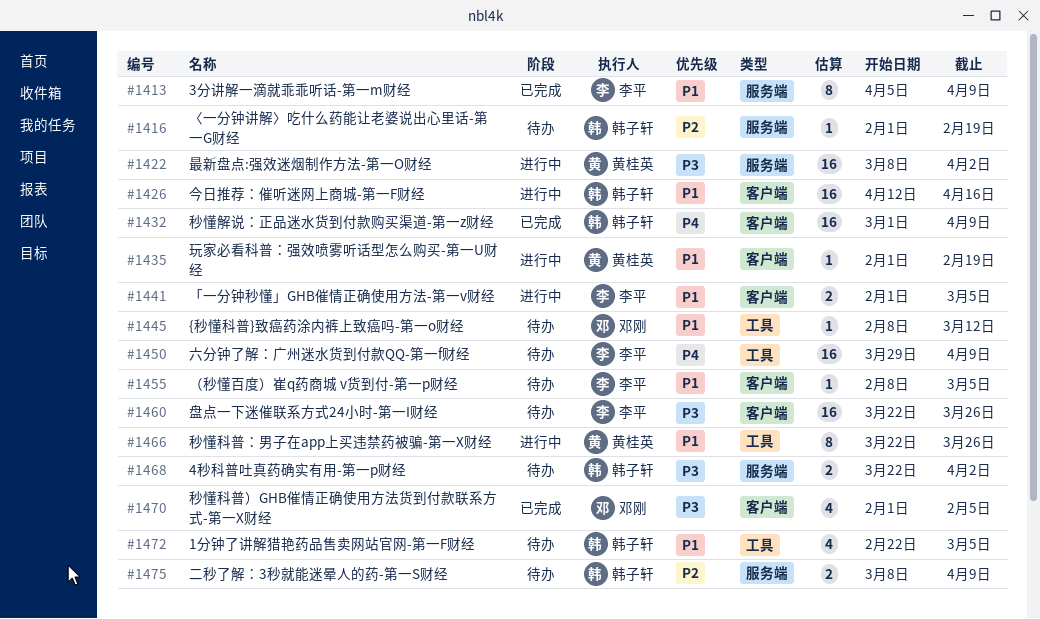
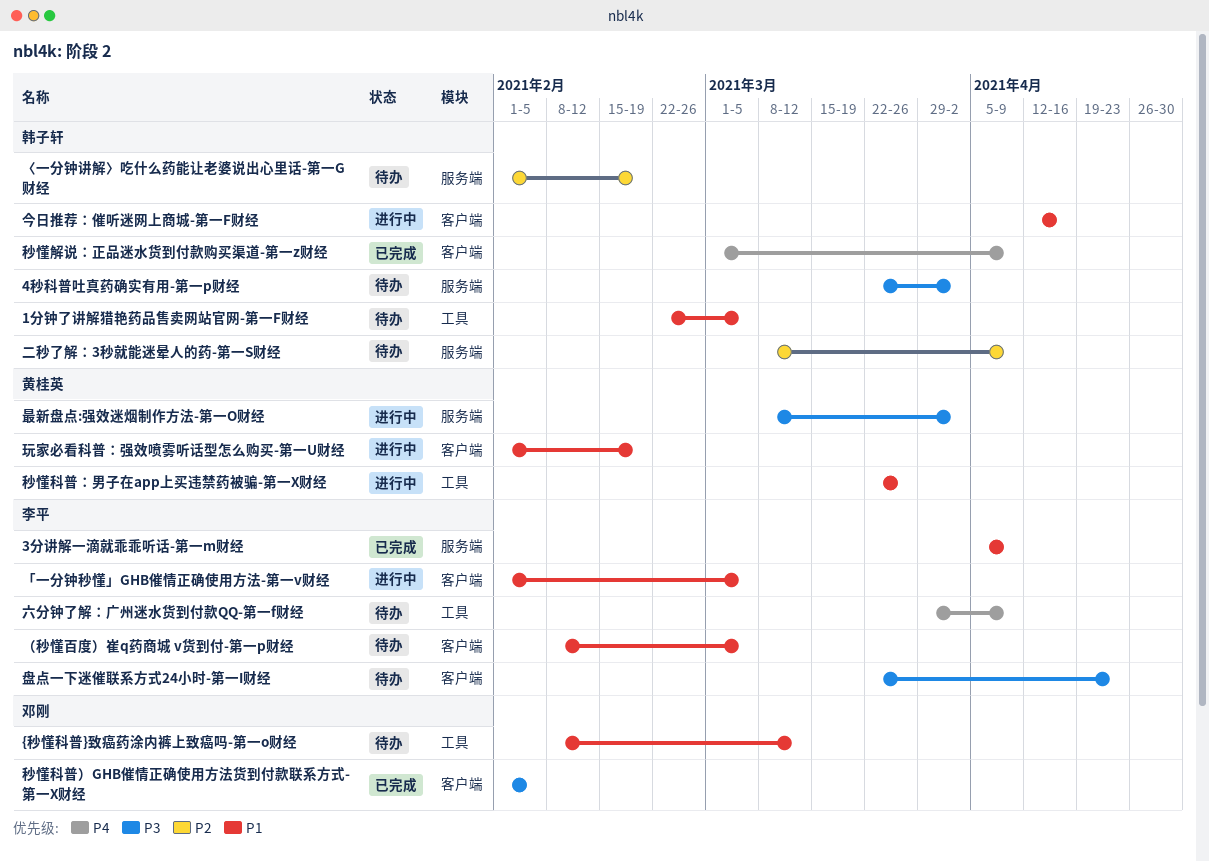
盘点一下迷催联系方式24小时-第一I财经, due: Mar 26 -> Apr 23

